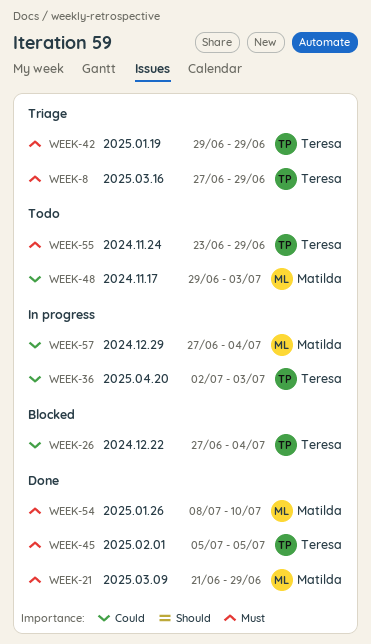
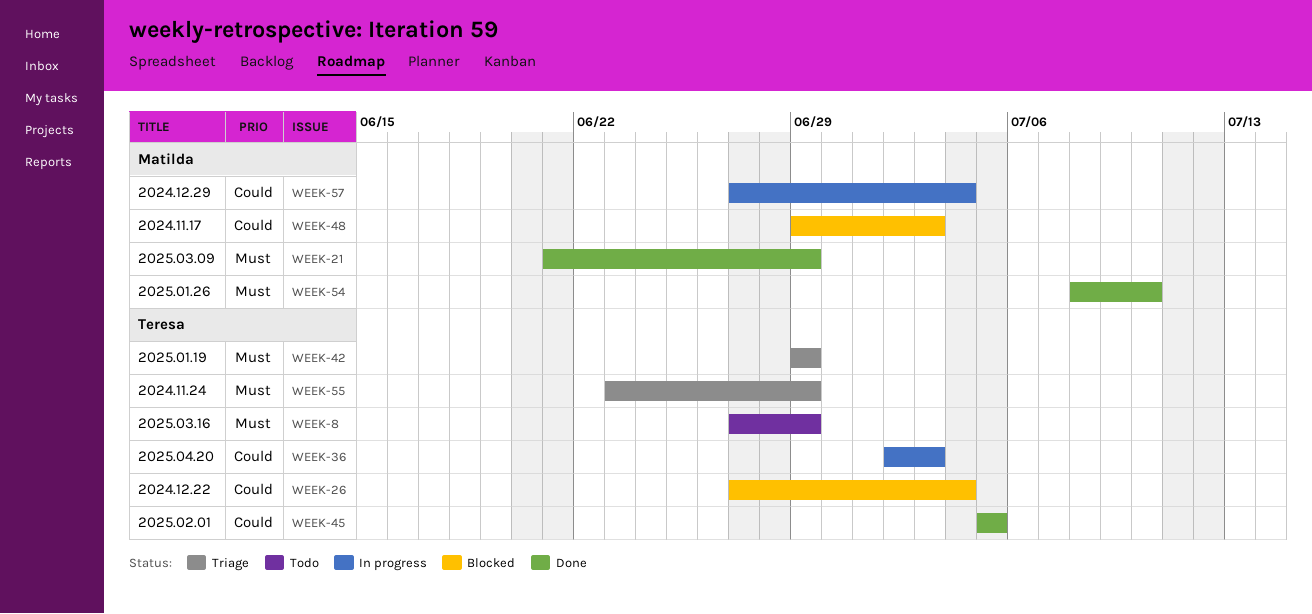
WEEK-8, status: Triage -> Todo
WEEK-45, priority: Must -> Could
WEEK-48, status: Todo -> Blocked
WEEK-55, status: Todo -> Triage

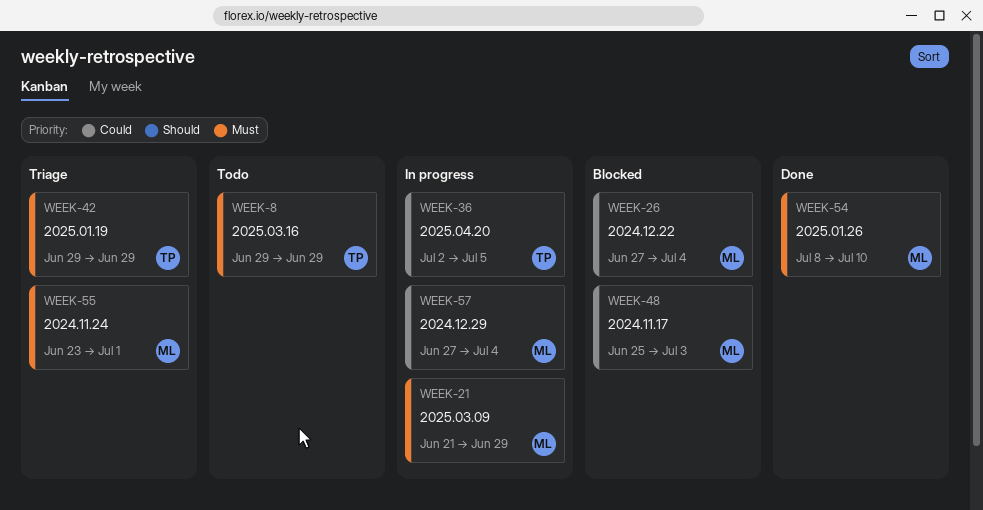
WEEK-8, start: Jun 27 -> Jun 29
WEEK-21, status: Done -> In progress
WEEK-26, owner: Teresa -> Matilda
WEEK-36, due: Jul 3 -> Jul 5
WEEK-45: present -> none
WEEK-48, start: Jun 29 -> Jun 25
WEEK-55, owner: Teresa -> Matilda
WEEK-55, due: Jun 29 -> Jul 1

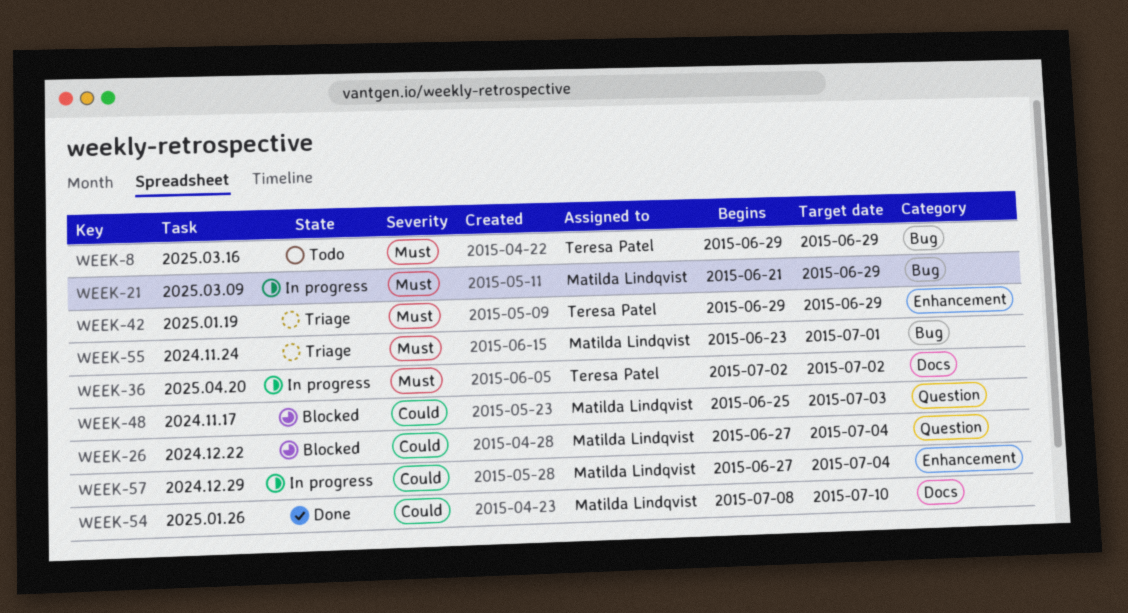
WEEK-36, priority: Could -> Must
WEEK-36, due: Jul 5 -> Jul 2
WEEK-54, priority: Must -> Could

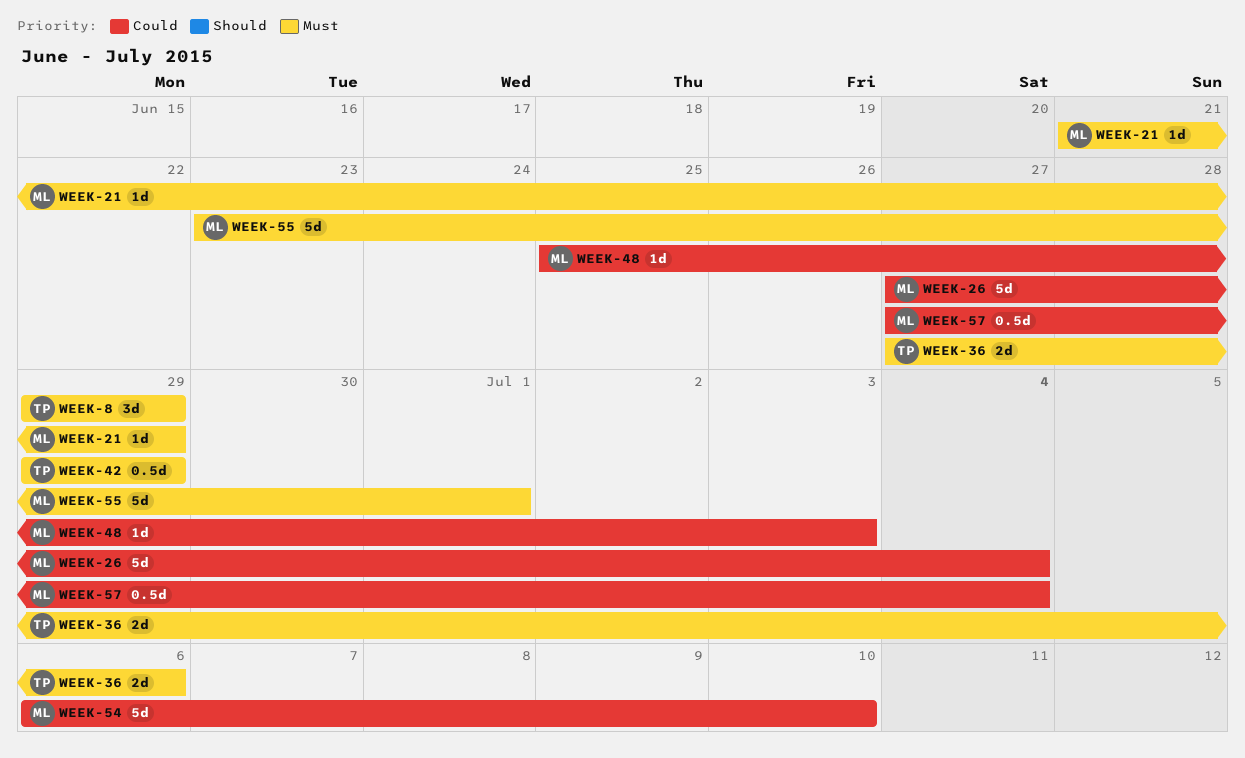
WEEK-36, start: Jul 2 -> Jun 27
WEEK-36, due: Jul 2 -> Jul 6
WEEK-54, start: Jul 8 -> Jul 6

